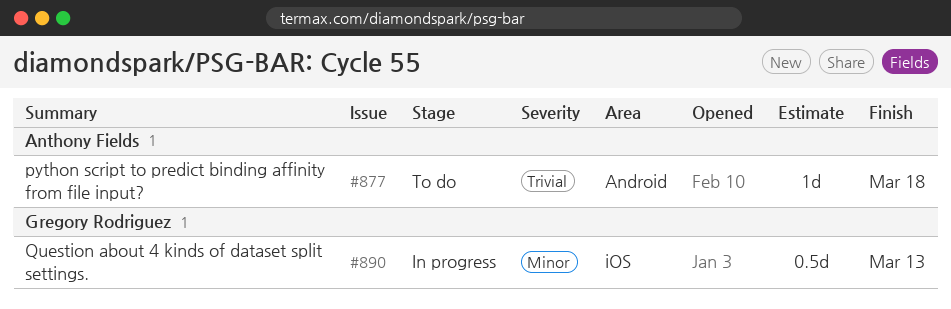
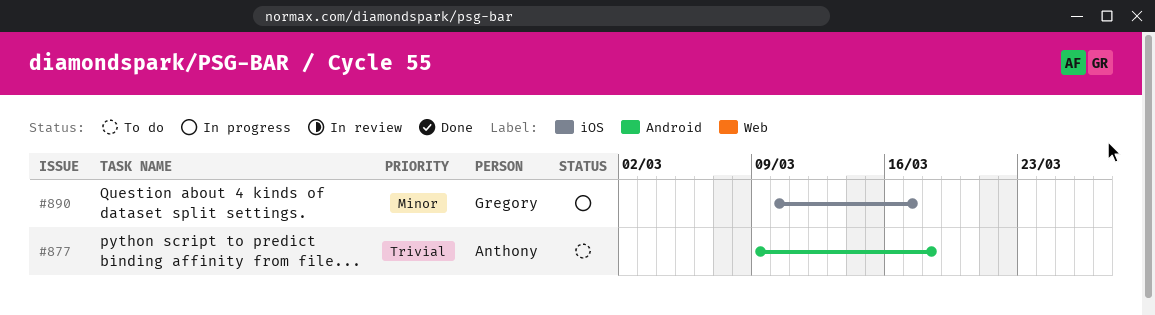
#890, due: Mar 13 -> Mar 17

